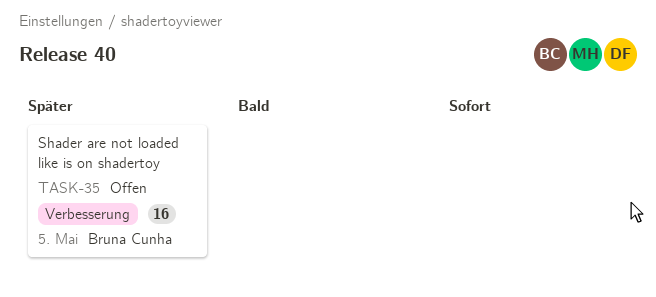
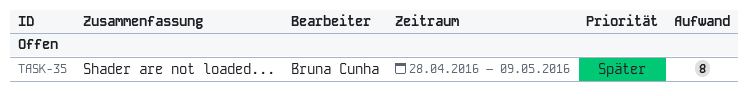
TASK-35, estimate: 16 -> 8
TASK-35, due: May 5 -> May 9

